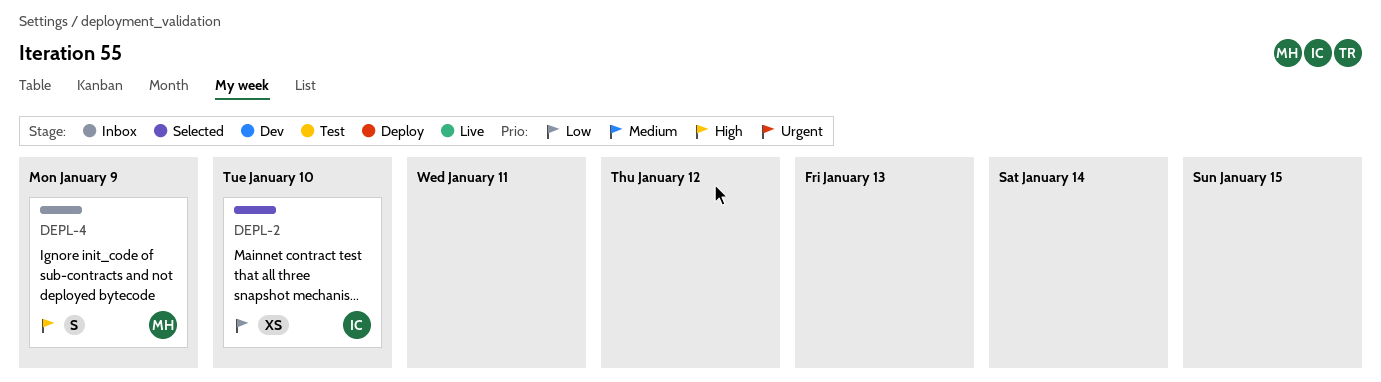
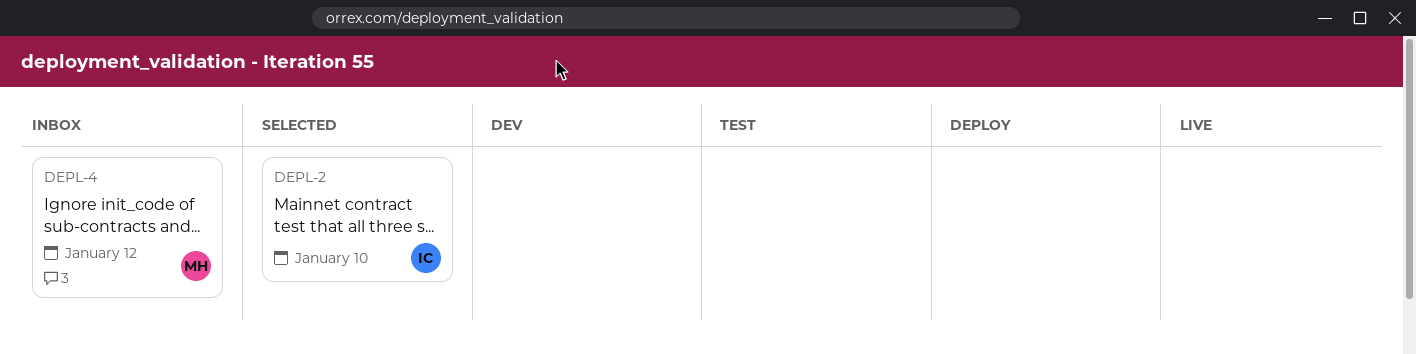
DEPL-4, due: Jan 9 -> Jan 12

